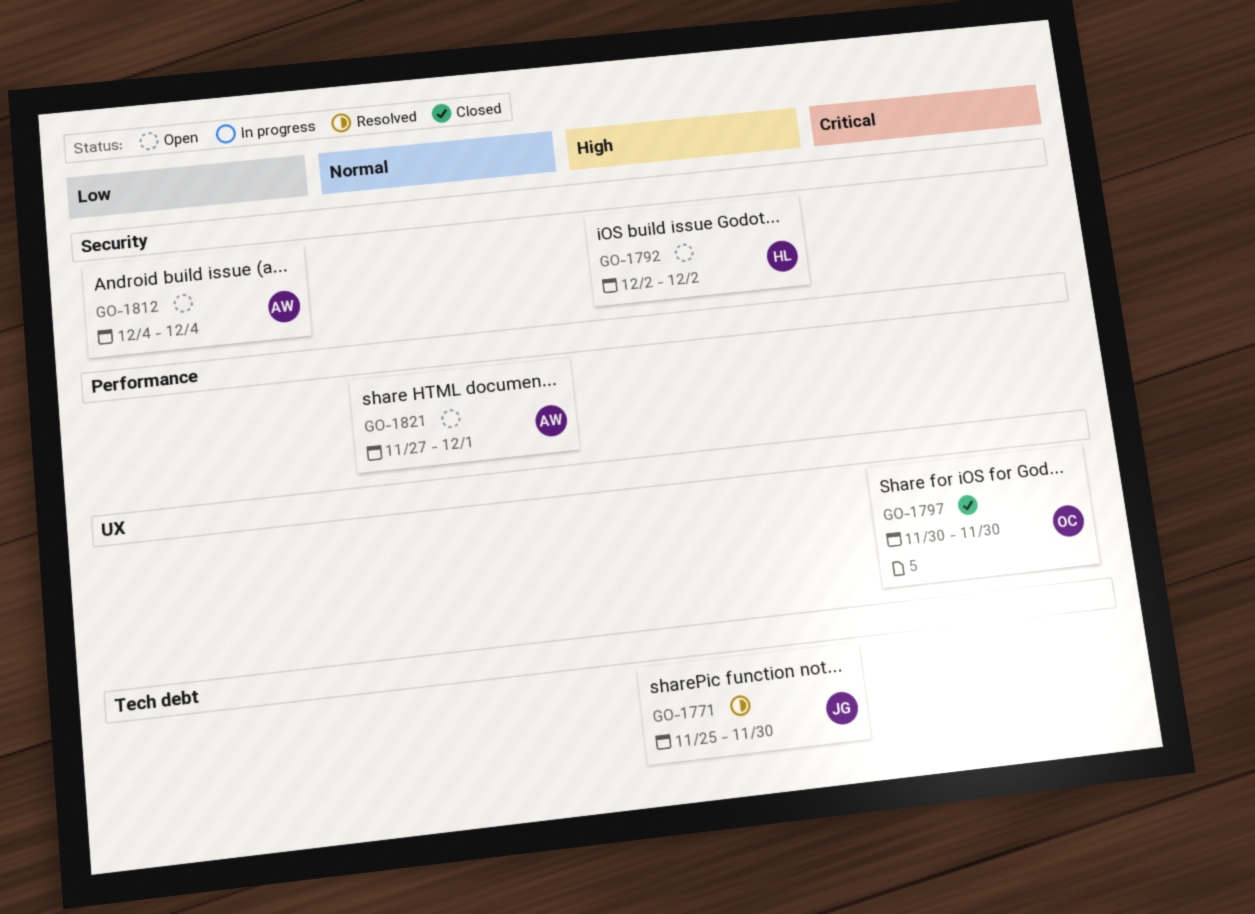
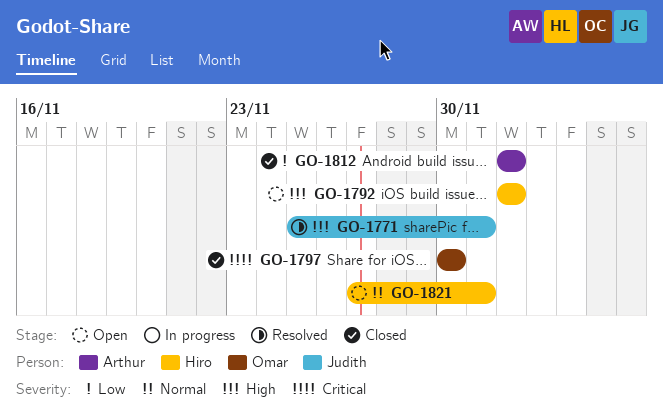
GO-1771, due: Nov 30 -> Dec 1
GO-1812, status: Open -> Closed
GO-1812, start: Dec 4 -> Dec 2
GO-1812, due: Dec 4 -> Dec 2
GO-1821, owner: Arthur -> Hiro

